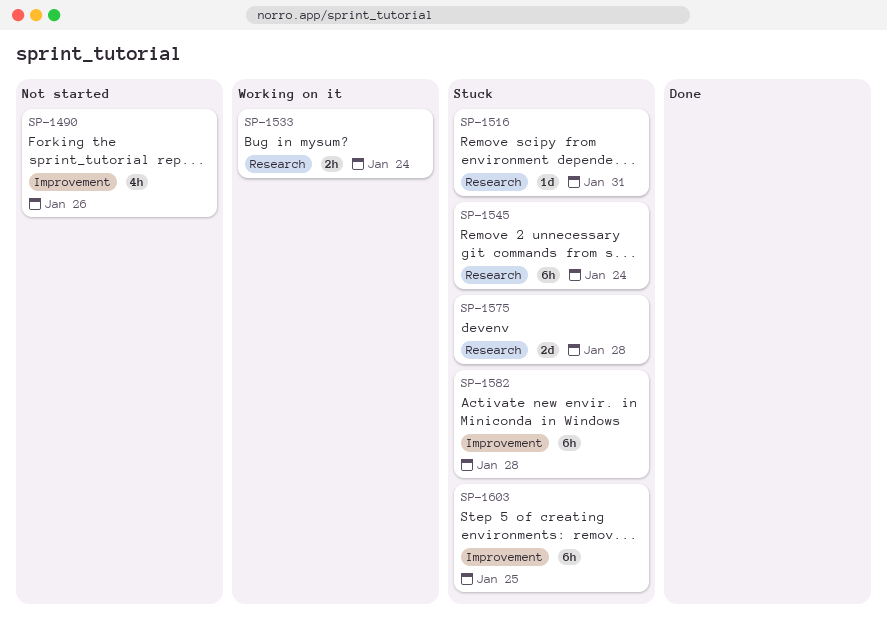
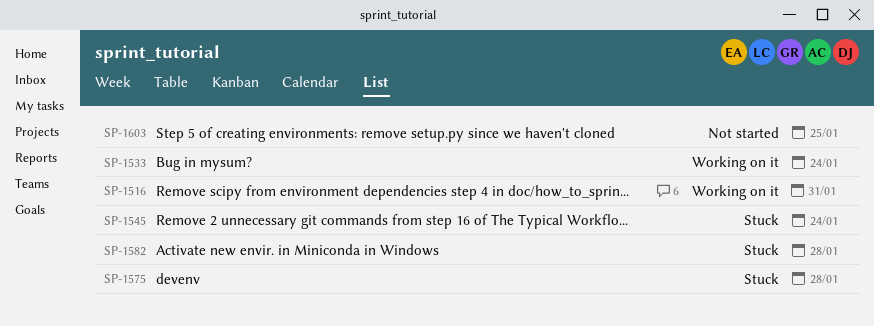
SP-1490: present -> none
SP-1516, status: Stuck -> Working on it
SP-1603, status: Stuck -> Not started

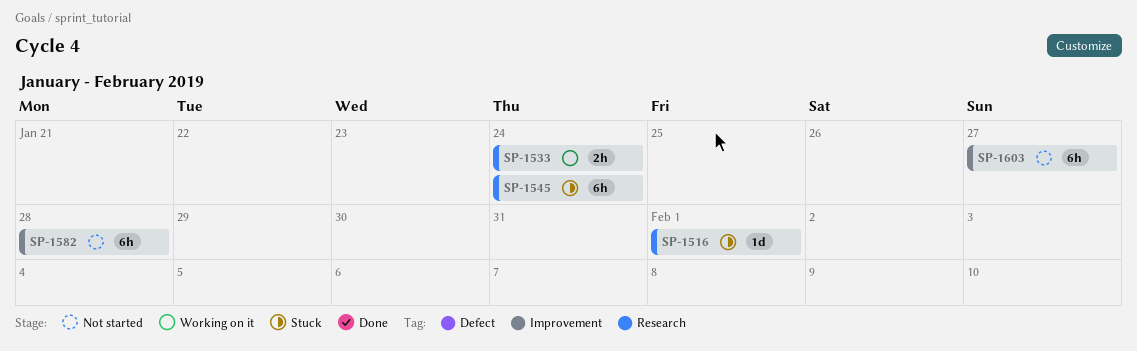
SP-1516, status: Working on it -> Stuck
SP-1516, due: Jan 31 -> Feb 1
SP-1575: present -> none
SP-1582, status: Stuck -> Not started
SP-1603, due: Jan 25 -> Jan 27

